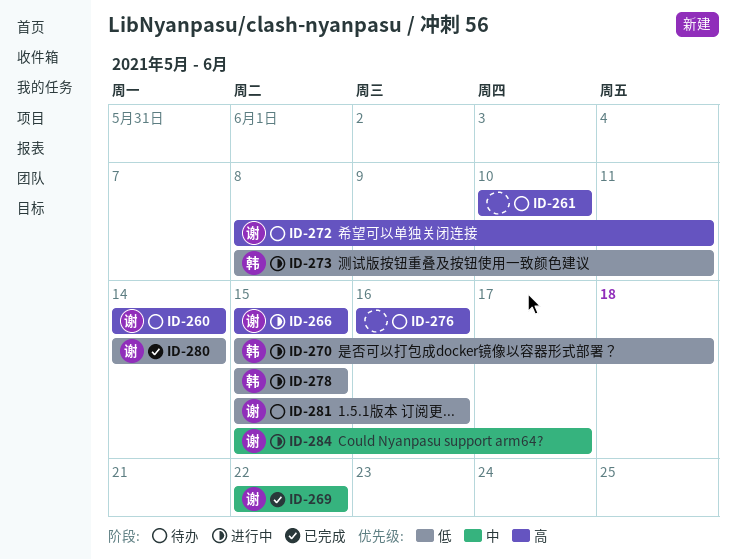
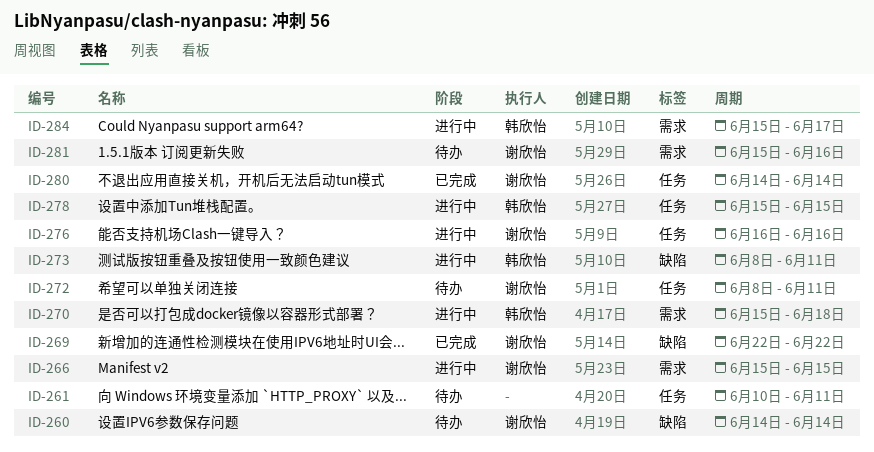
ID-261, due: Jun 10 -> Jun 11
ID-276, status: 待办 -> 进行中
ID-276, owner: none -> 谢欣怡
ID-284, owner: 谢欣怡 -> 韩欣怡

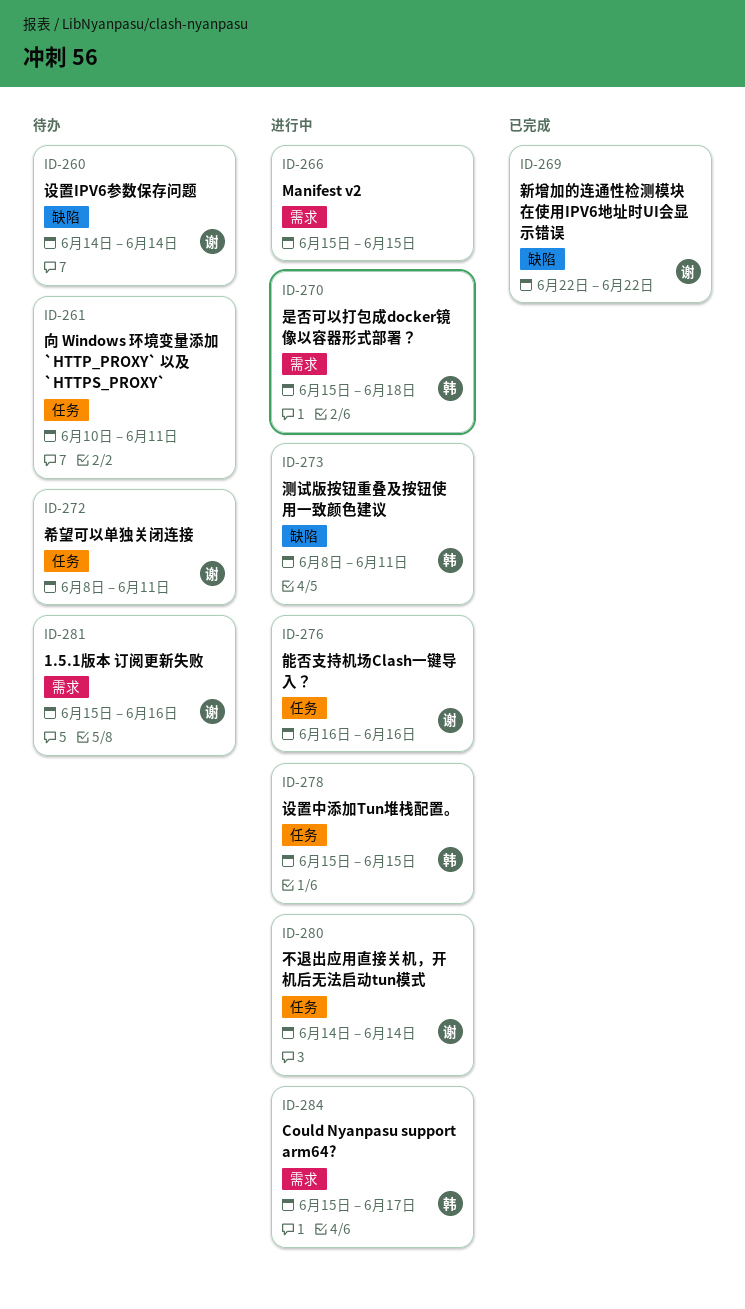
ID-266, owner: 谢欣怡 -> none
ID-280, status: 已完成 -> 进行中

